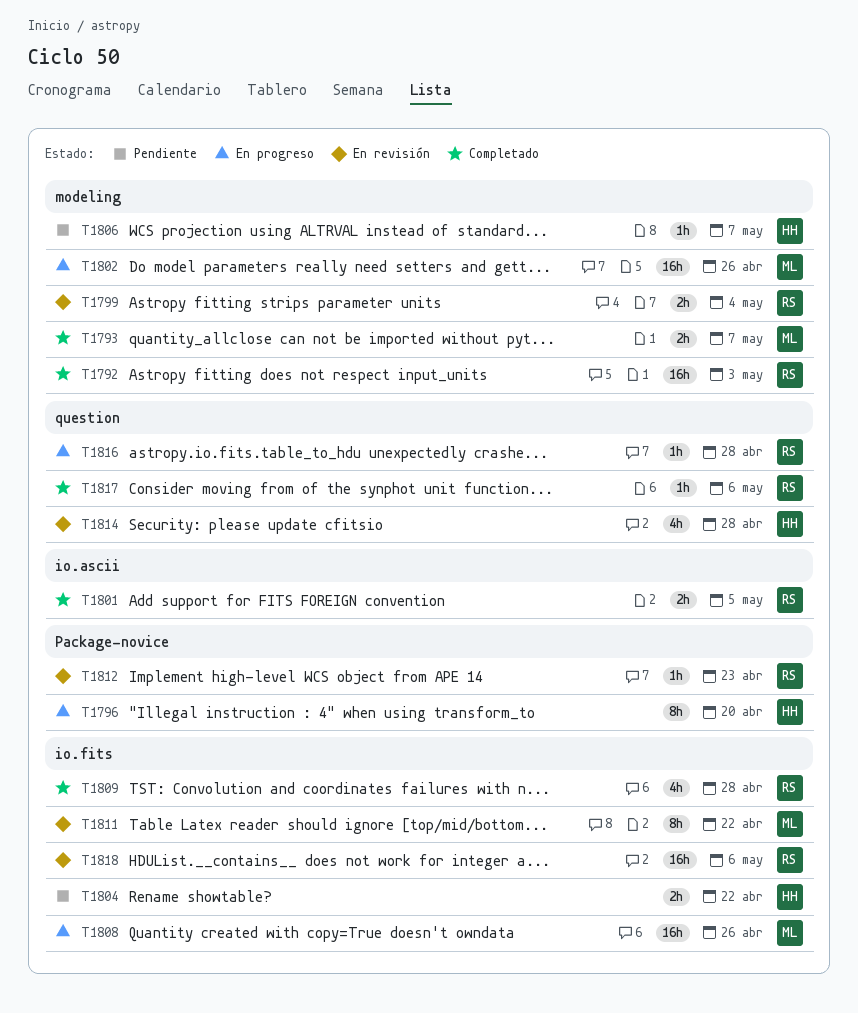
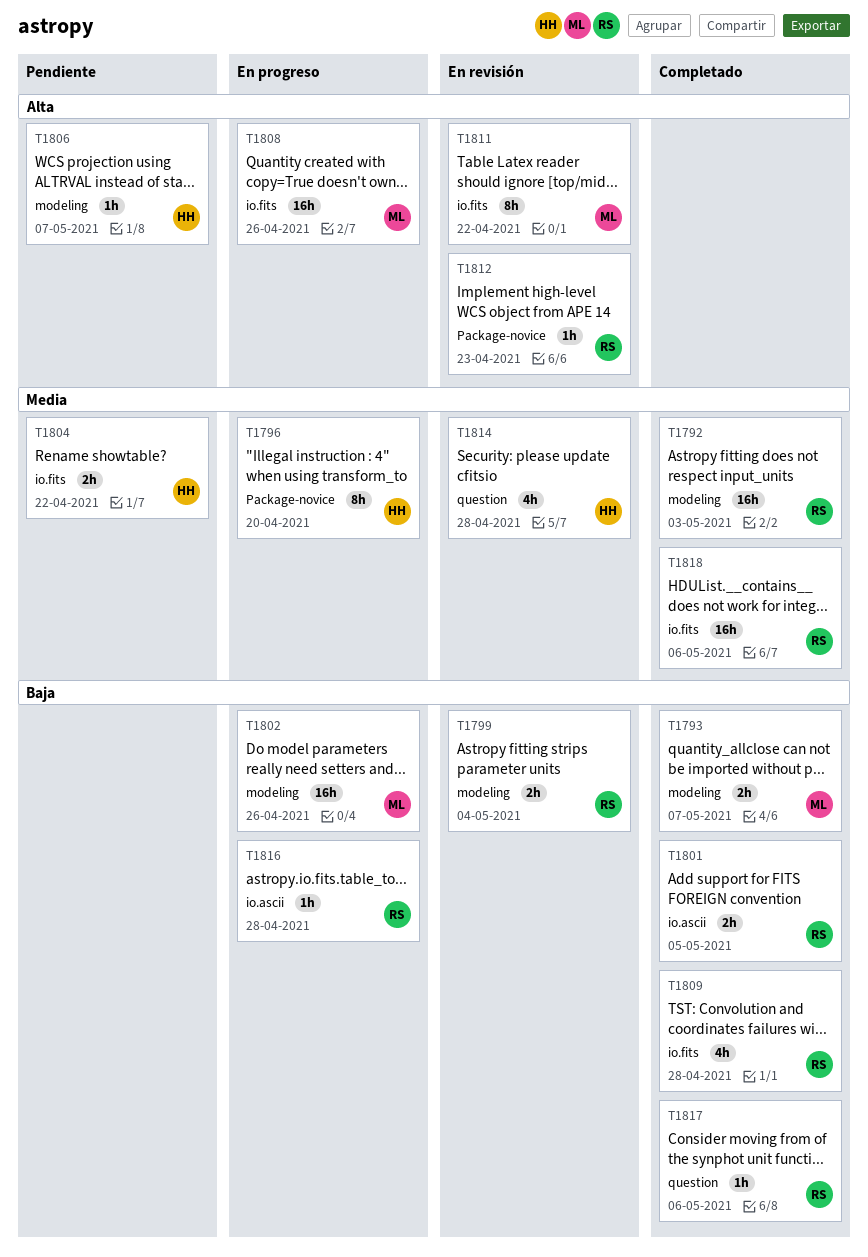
T1816, label: question -> io.ascii
T1818, status: En revisión -> Completado

